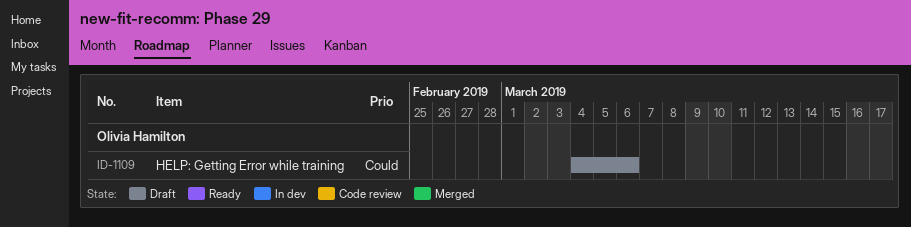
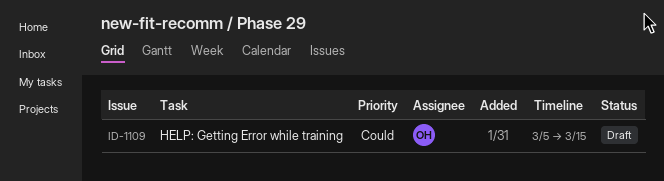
ID-1109, start: Mar 4 -> Mar 5
ID-1109, due: Mar 6 -> Mar 15

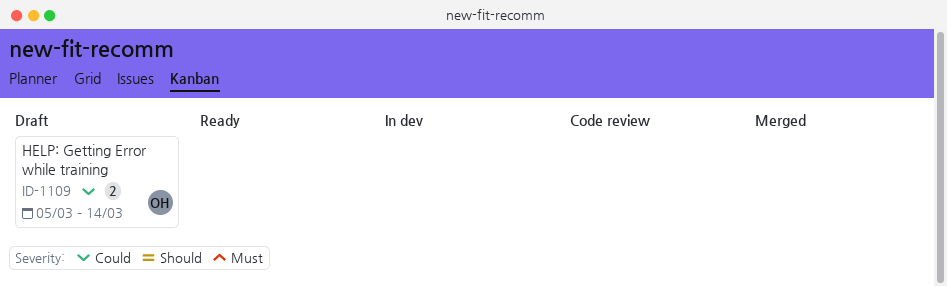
ID-1109, due: Mar 15 -> Mar 14

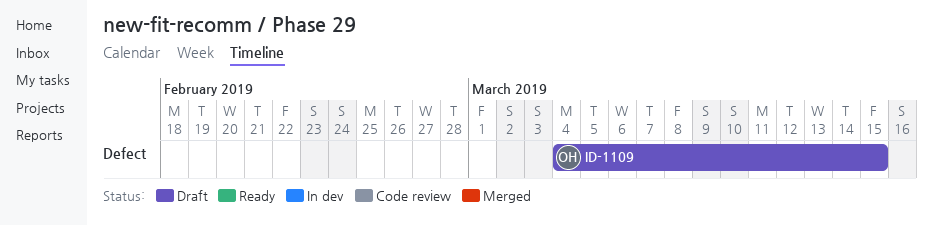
ID-1109, start: Mar 5 -> Mar 4
ID-1109, due: Mar 14 -> Mar 15

